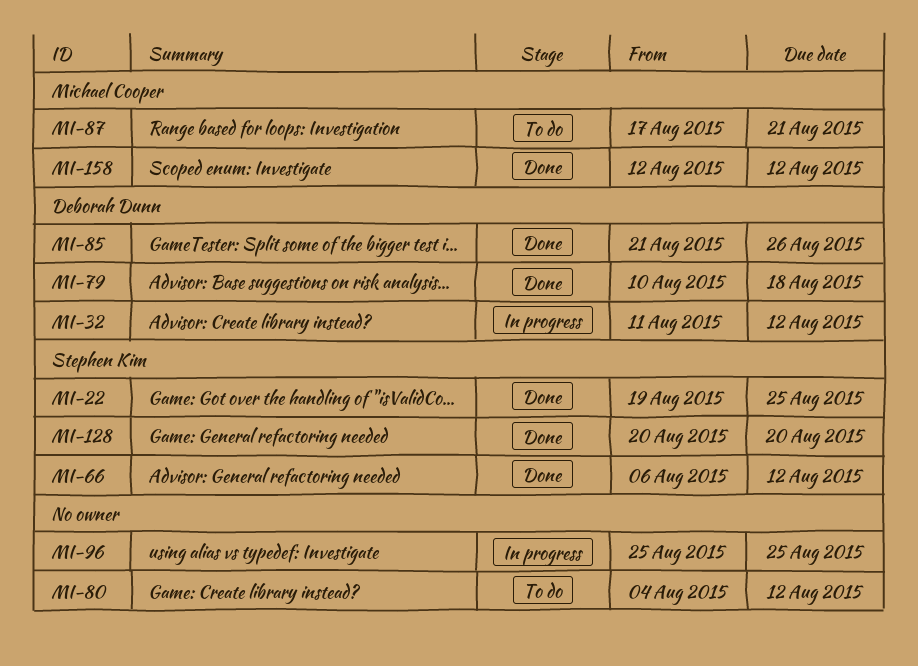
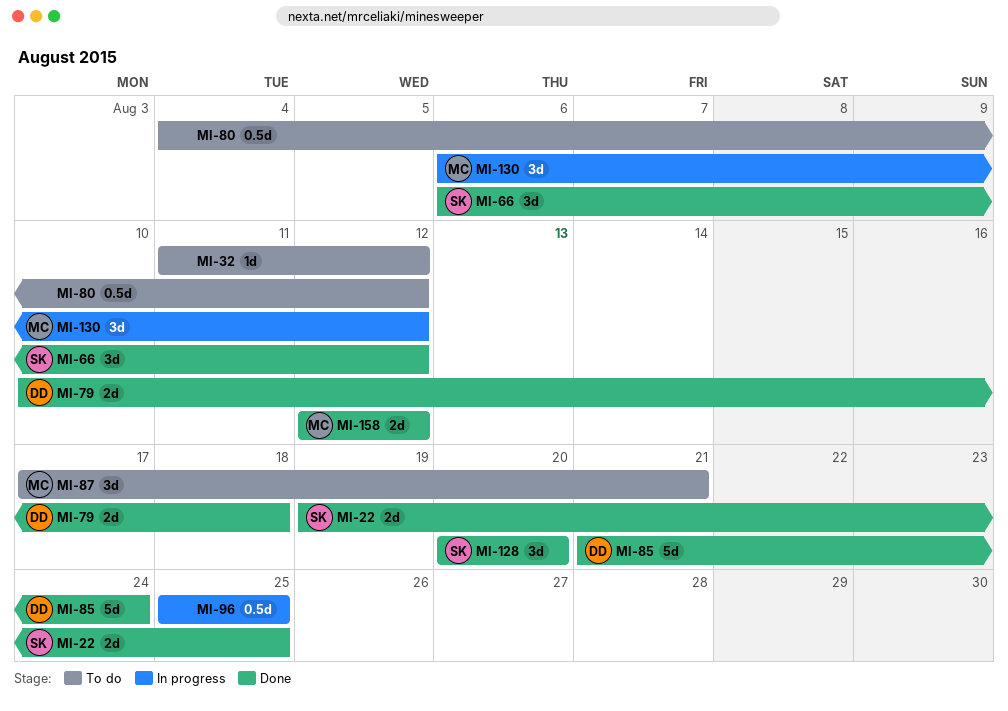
MI-32, status: In progress -> To do
MI-32, owner: Deborah Dunn -> none
MI-85, due: Aug 26 -> Aug 24
MI-130: none -> present

